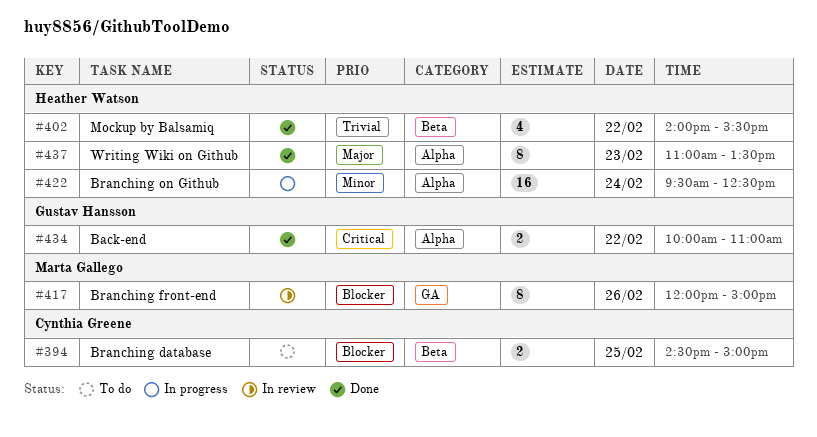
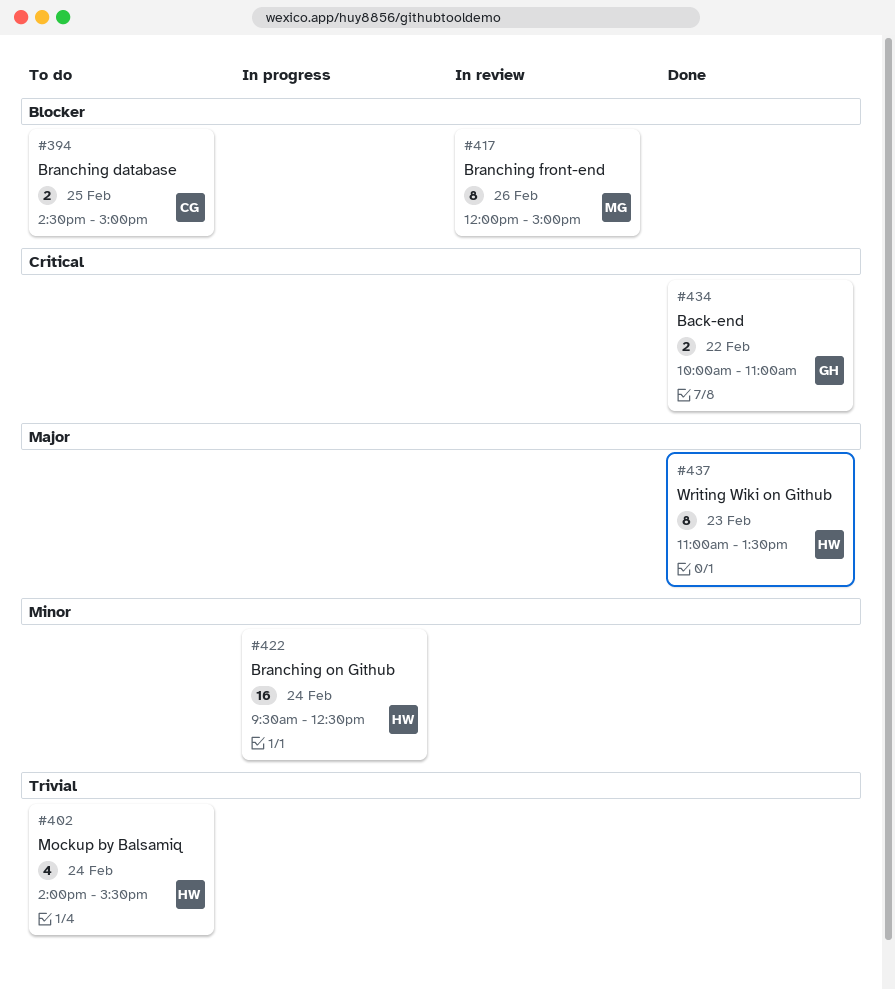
#402, status: Done -> To do
#402, day: Feb 22 -> Feb 24

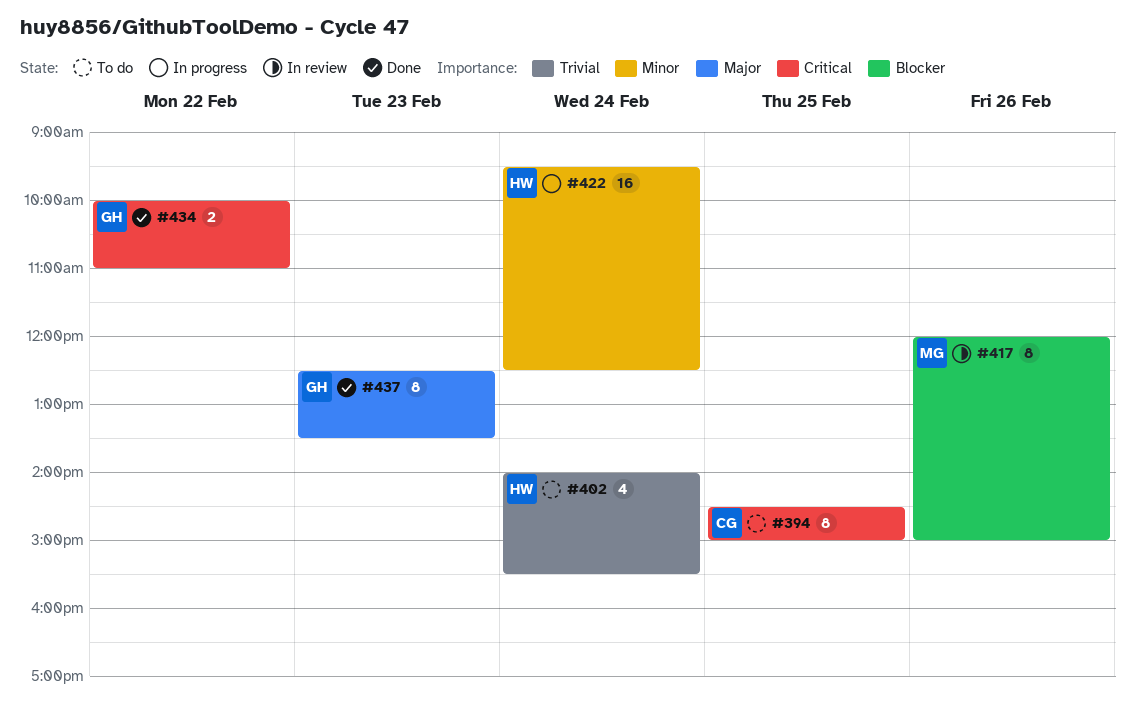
#394, priority: Blocker -> Critical
#394, estimate: 2 -> 8
#437, owner: HW -> GH
#437, begins: 11:00 -> 12:30

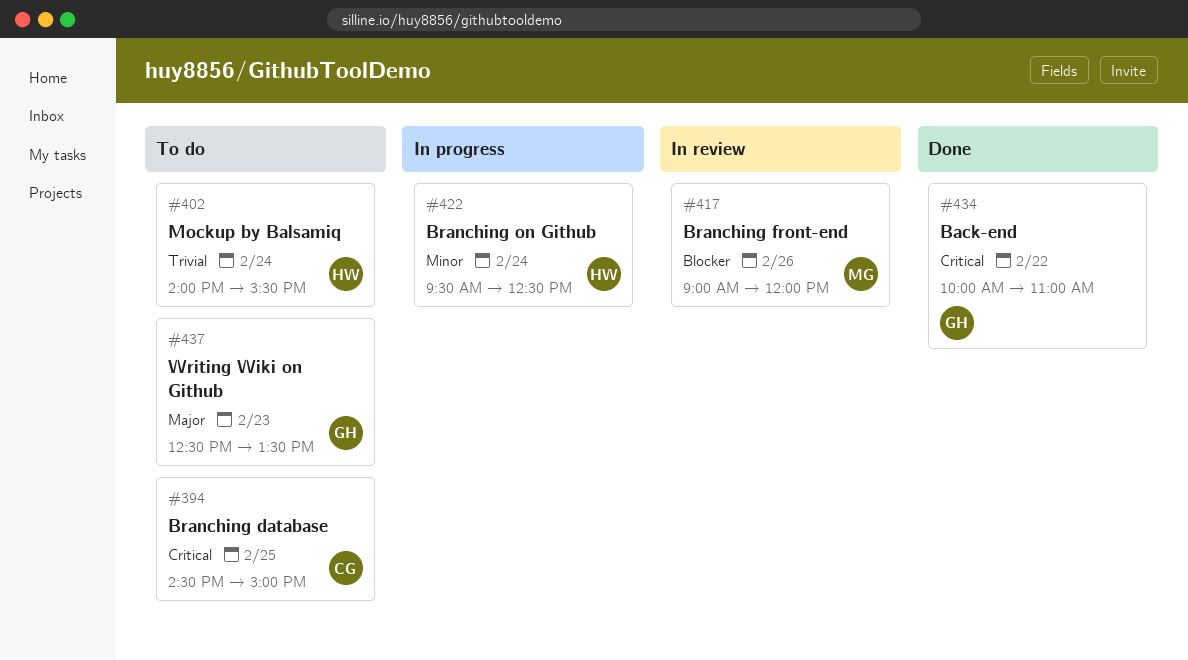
#417, begins: 12:00 -> 09:00
#417, ends: 15:00 -> 12:00
#437, status: Done -> To do

